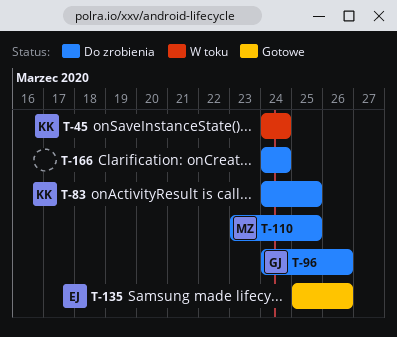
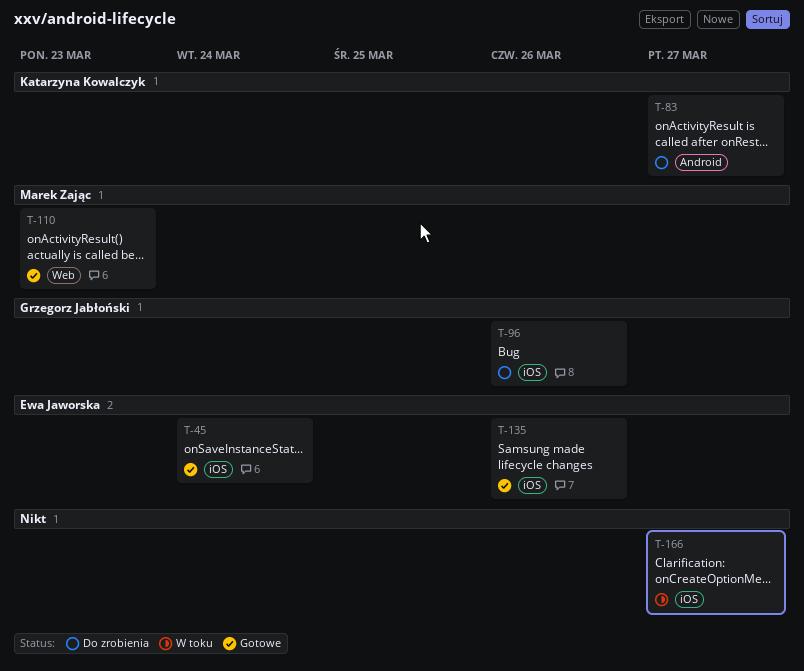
T-45, status: W toku -> Gotowe
T-45, owner: Katarzyna Kowalczyk -> Ewa Jaworska
T-83, due: Mar 25 -> Mar 27
T-110, status: Do zrobienia -> Gotowe
T-110, due: Mar 25 -> Mar 23
T-166, status: Do zrobienia -> W toku
T-166, due: Mar 24 -> Mar 27

